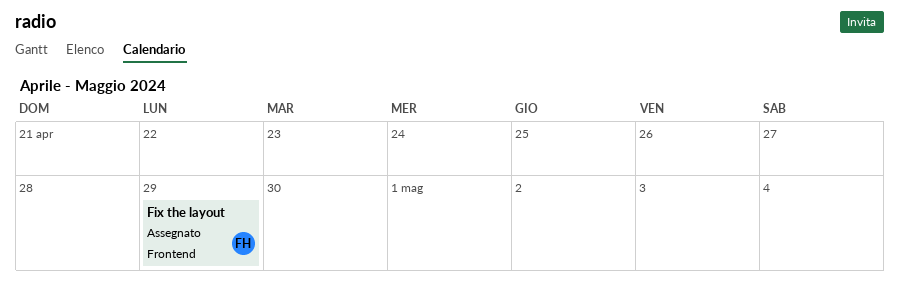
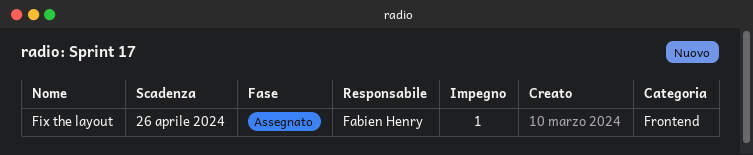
Fix the layout, due: Apr 29 -> Apr 26

